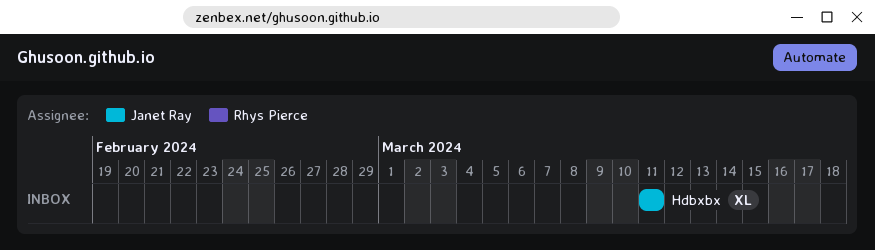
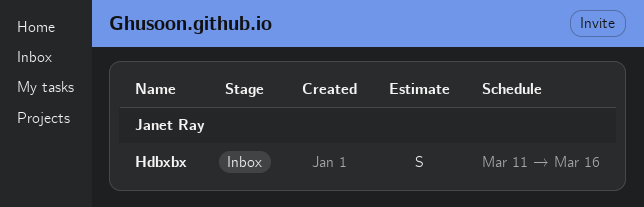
Hdbxbx, estimate: XL -> S
Hdbxbx, due: Mar 11 -> Mar 16

